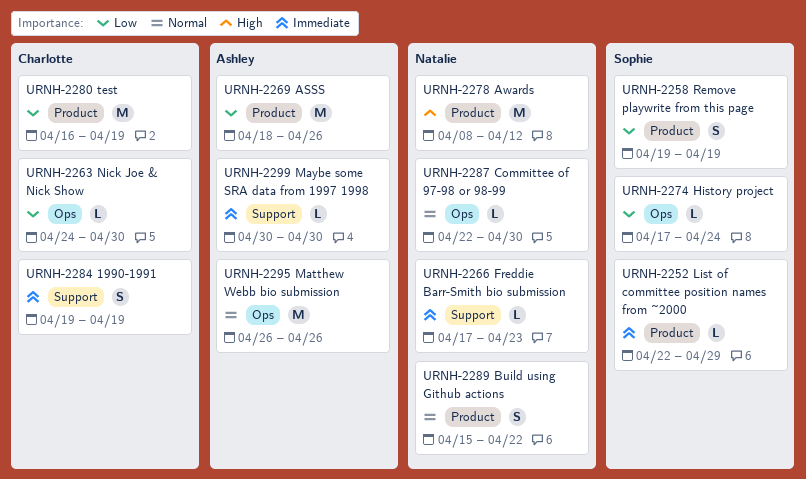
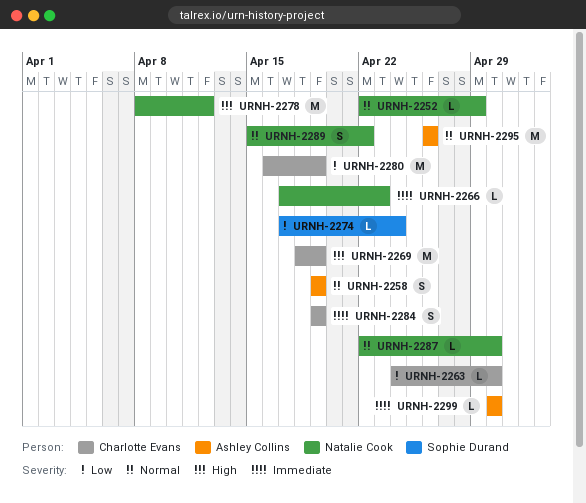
URNH-2252, owner: Sophie Durand -> Natalie Cook
URNH-2252, priority: Immediate -> Normal
URNH-2258, owner: Sophie Durand -> Ashley Collins
URNH-2258, priority: Low -> Normal
URNH-2269, owner: Ashley Collins -> Charlotte Evans
URNH-2269, priority: Low -> High
URNH-2269, due: Apr 26 -> Apr 19

